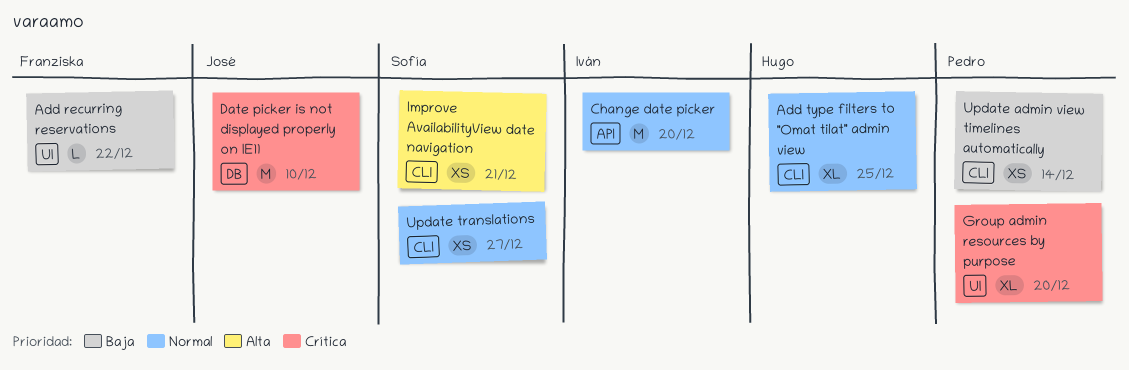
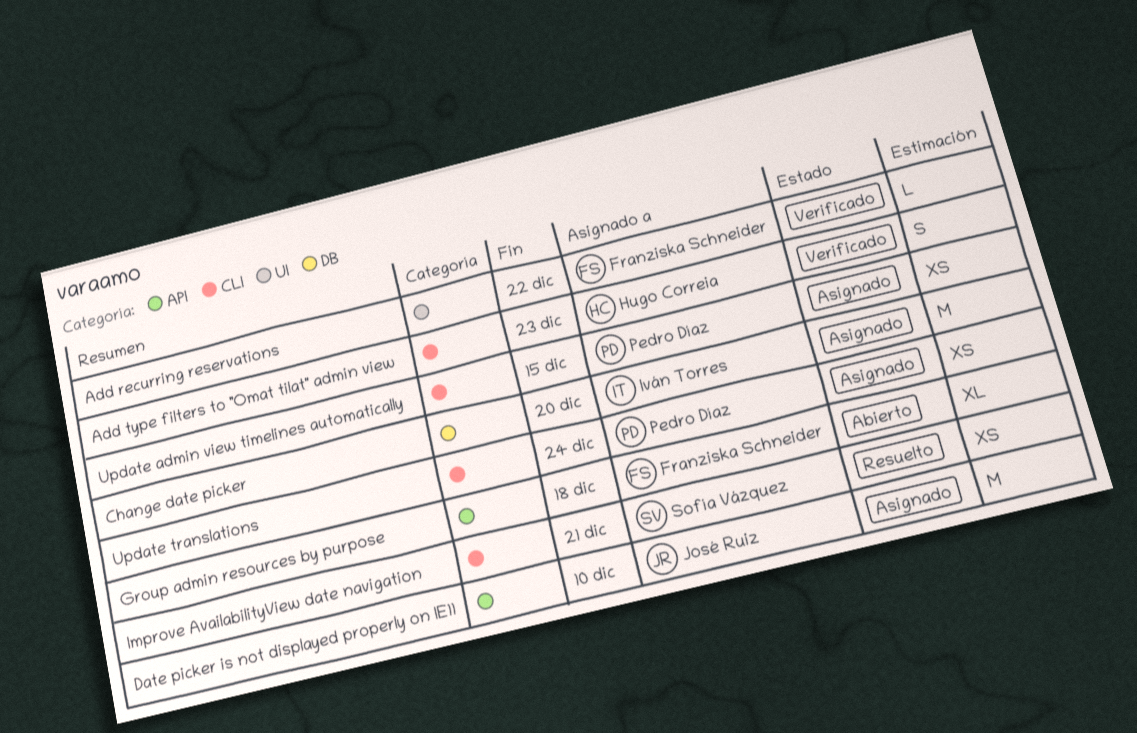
Add type filters to "Omat tilat" admin view, estimate: XL -> S
Add type filters to "Omat tilat" admin view, due: Dec 25 -> Dec 23
Change date picker, label: API -> DB
Date picker is not displayed properly on IE11, label: DB -> API
Group admin resources by purpose, owner: Pedro Díaz -> Franziska Schneider
Group admin resources by purpose, label: UI -> API
Group admin resources by purpose, due: Dec 20 -> Dec 18
Update admin view timelines automatically, due: Dec 14 -> Dec 15
Update translations, owner: Sofía Vázquez -> Pedro Díaz
Update translations, due: Dec 27 -> Dec 24

